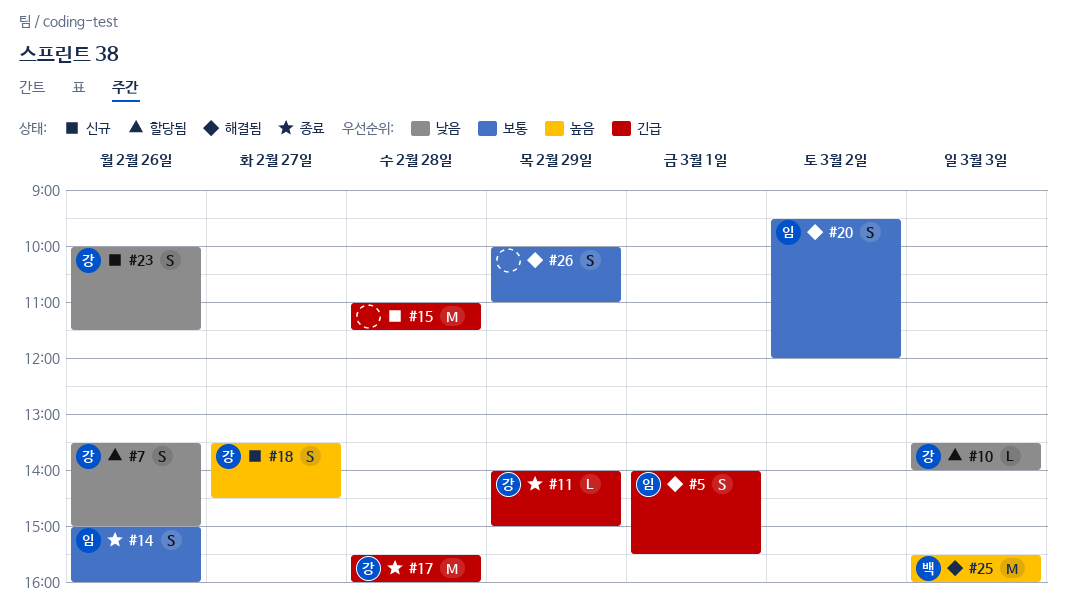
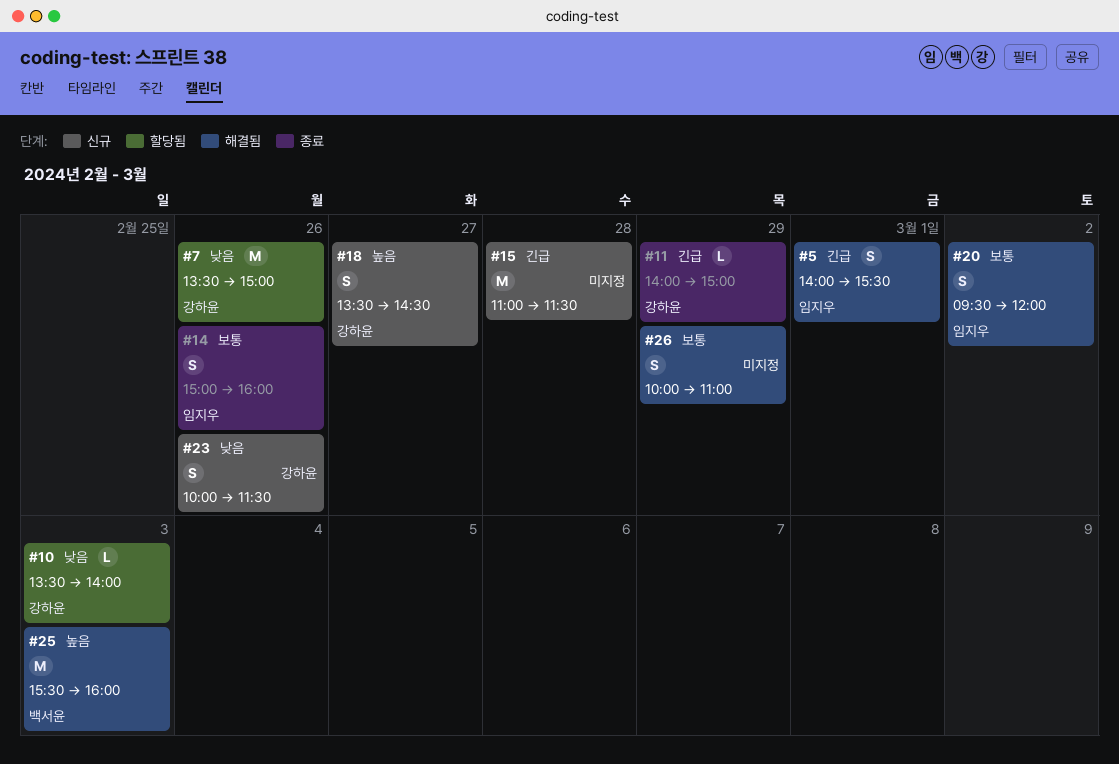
#7, estimate: S -> M
#17: present -> none

